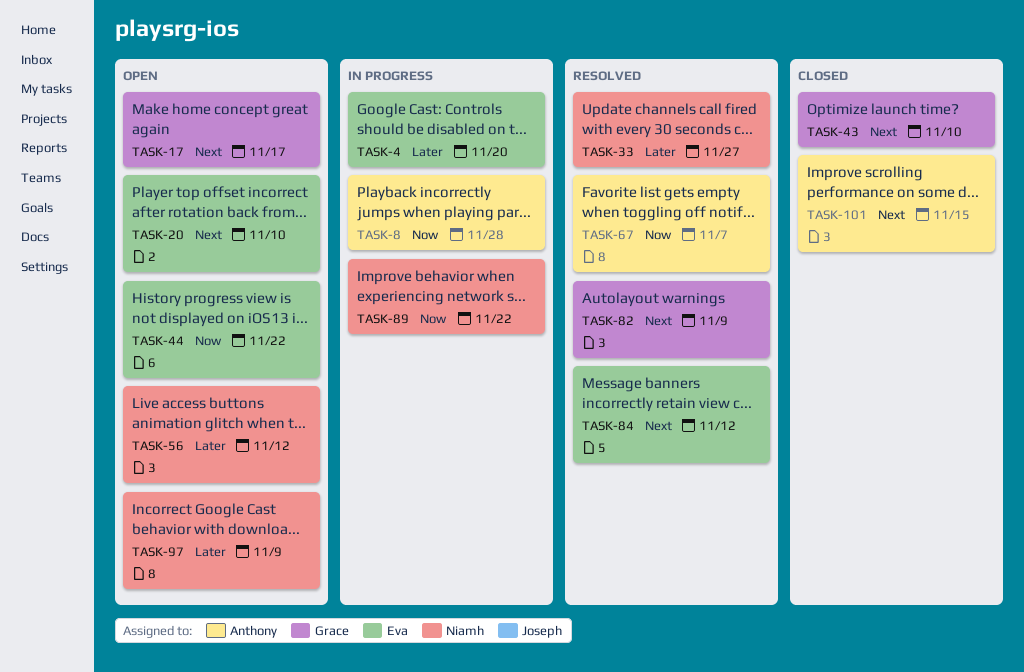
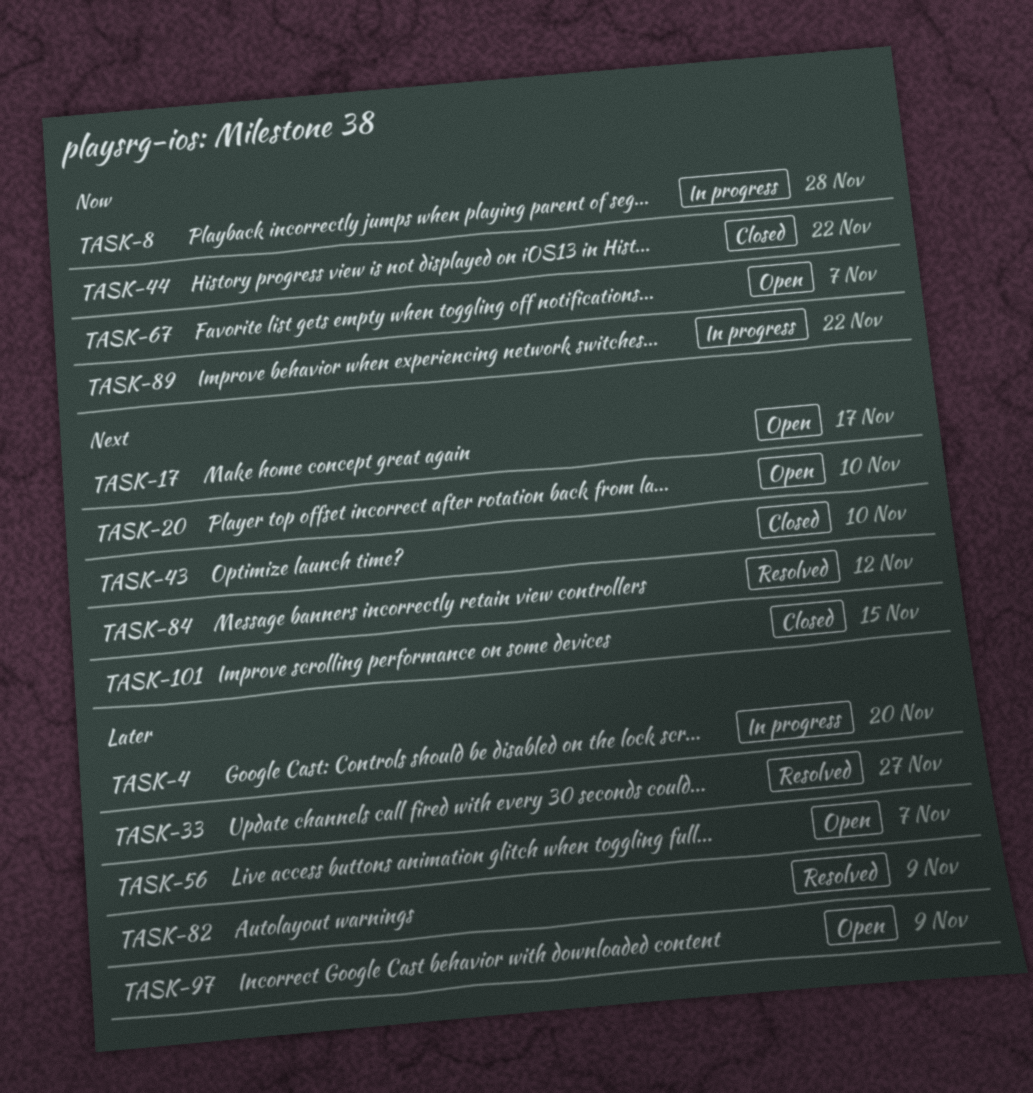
TASK-44, status: Open -> Closed
TASK-56, due: Nov 12 -> Nov 7
TASK-67, status: Resolved -> Open
TASK-82, priority: Next -> Later

